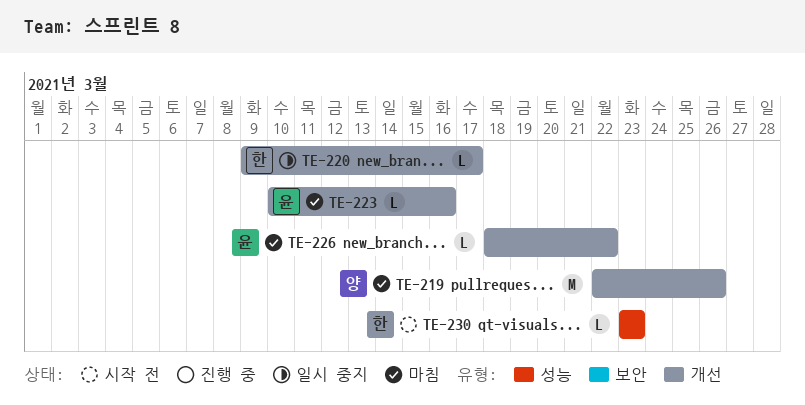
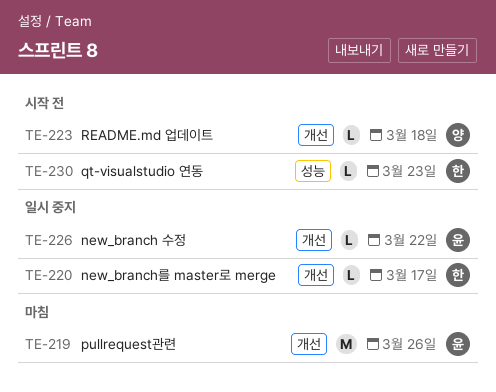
TE-219, owner: 양 -> 윤
TE-223, status: 마침 -> 시작 전
TE-223, owner: 윤 -> 양
TE-223, due: Mar 16 -> Mar 18
TE-226, status: 마침 -> 일시 중지

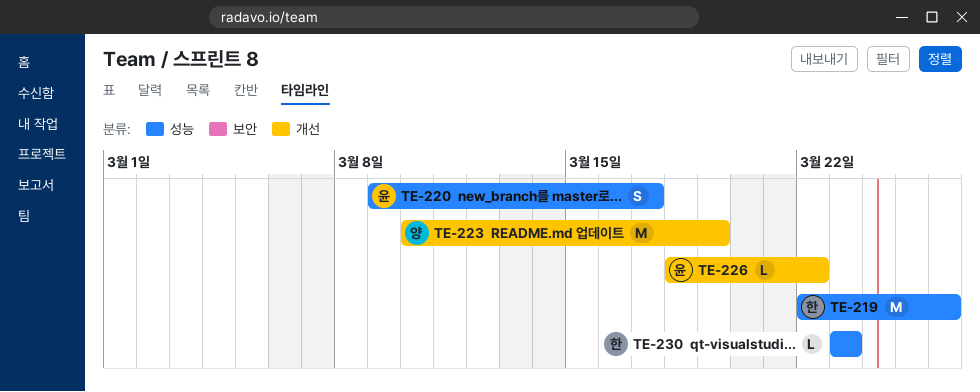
TE-219, owner: 윤 -> 한
TE-219, label: 개선 -> 성능
TE-220, owner: 한 -> 윤
TE-220, label: 개선 -> 성능
TE-220, estimate: L -> S
TE-223, estimate: L -> M
TE-223, due: Mar 18 -> Mar 19

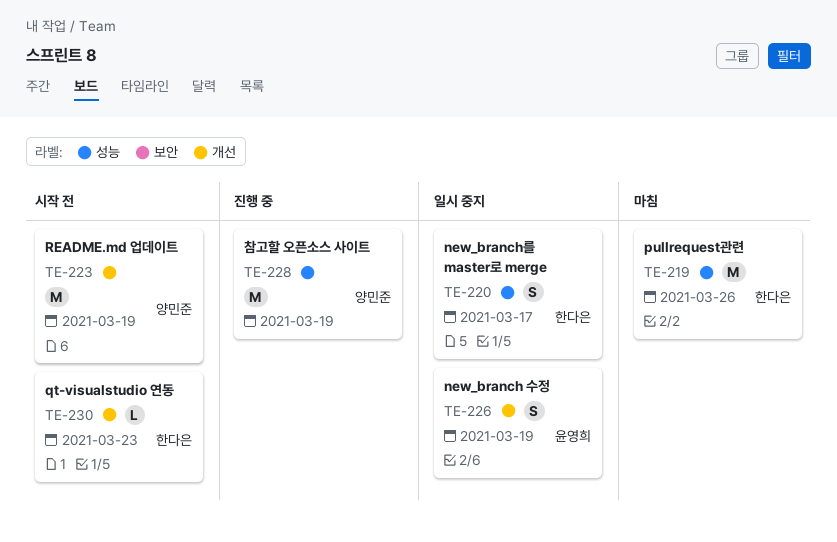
TE-220, owner: 윤영희 -> 한다은
TE-226, estimate: L -> S
TE-226, due: Mar 22 -> Mar 19
TE-228: none -> present
TE-230, label: 성능 -> 개선

